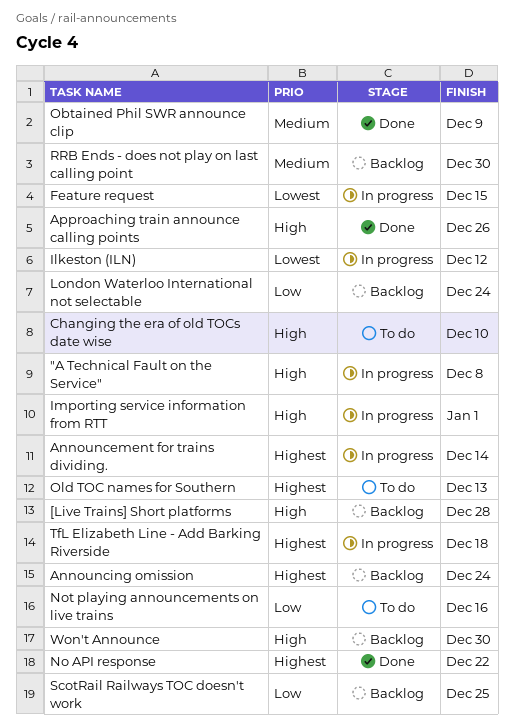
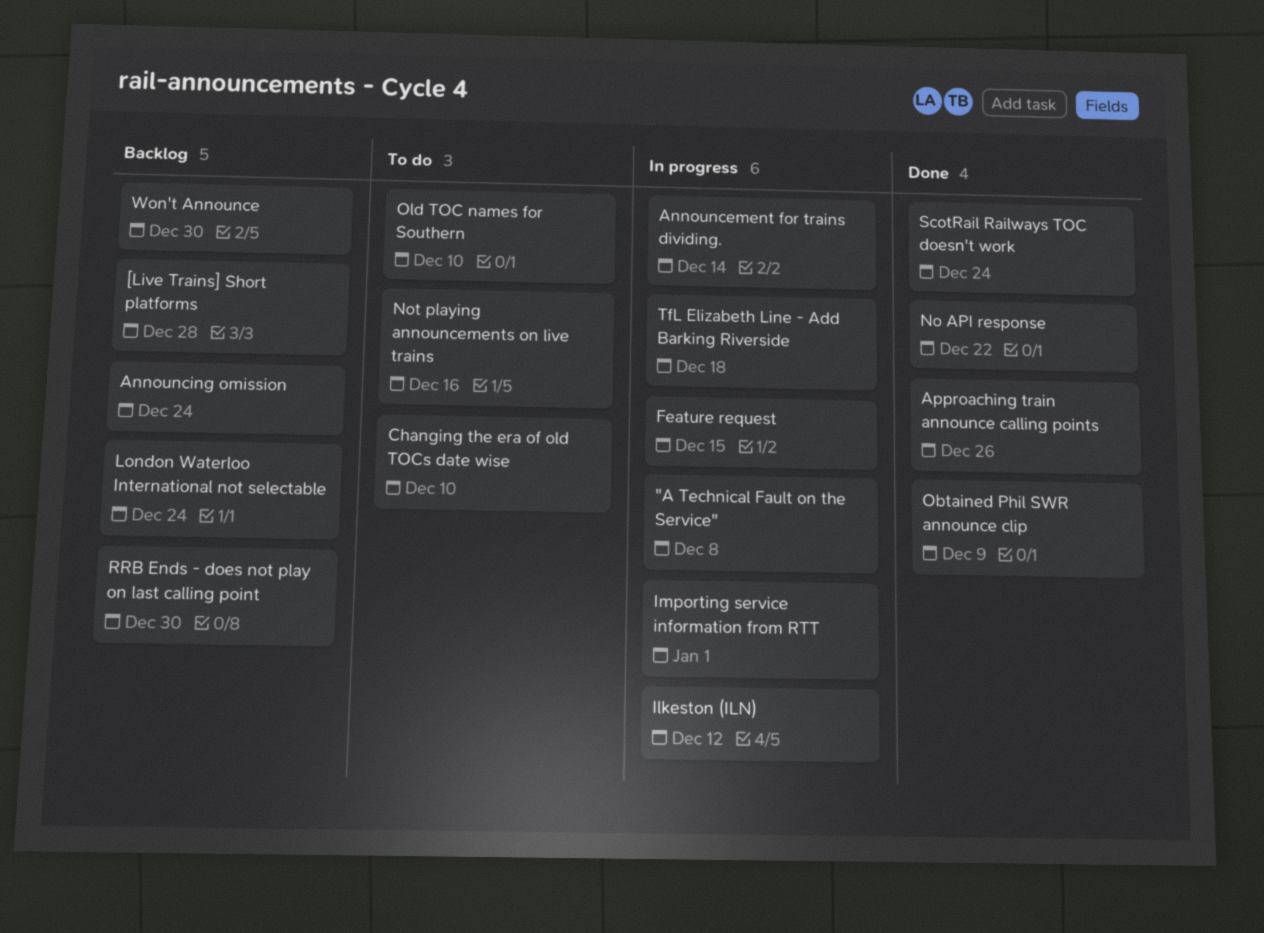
Old TOC names for Southern, due: Dec 13 -> Dec 10
ScotRail Railways TOC doesn't work, status: Backlog -> Done
ScotRail Railways TOC doesn't work, due: Dec 25 -> Dec 24

